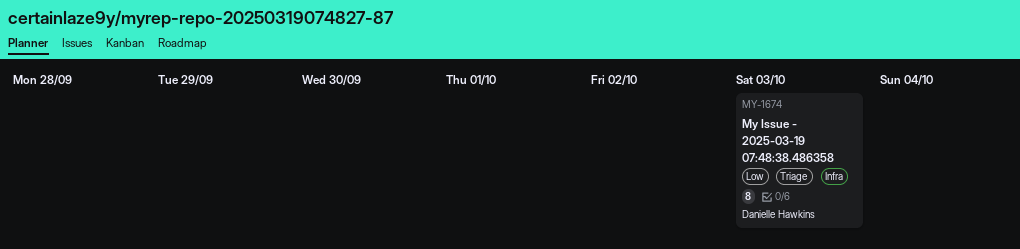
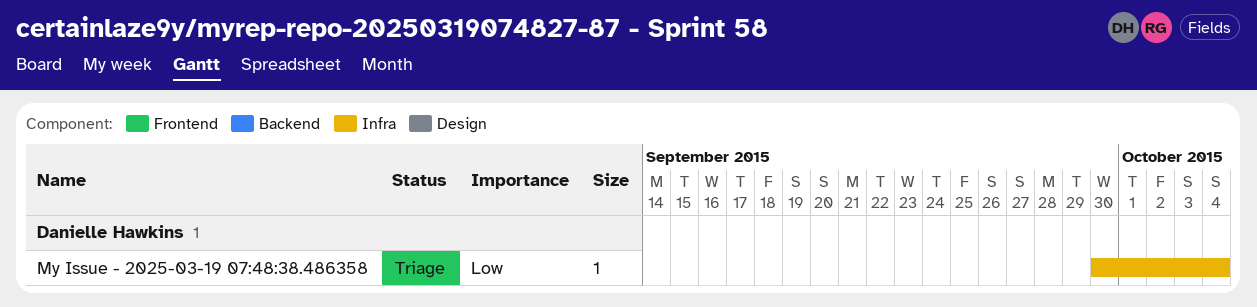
My Issue - 2025-03-19 07:48:38.486358, estimate: 8 -> 1
My Issue - 2025-03-19 07:48:38.486358, due: Oct 3 -> Oct 4

